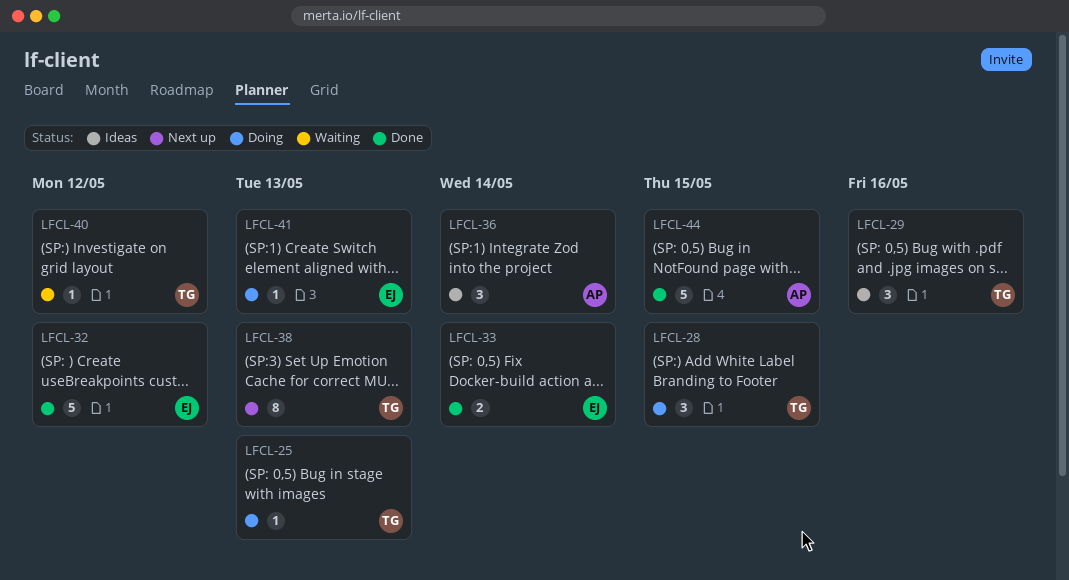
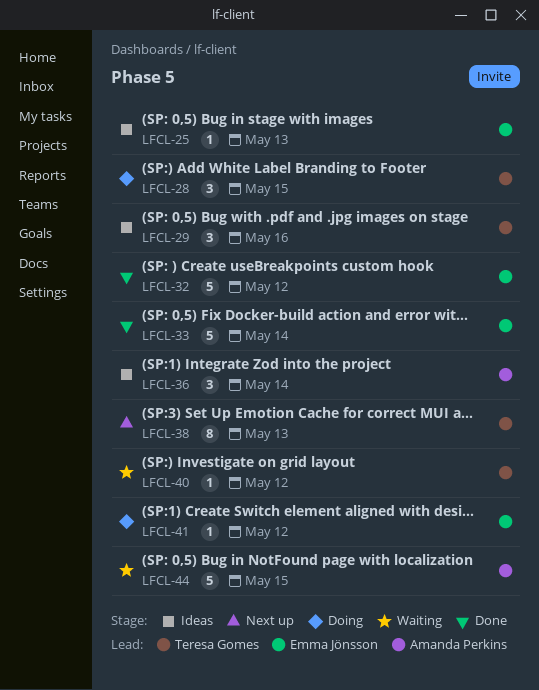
LFCL-25, status: Doing -> Ideas
LFCL-25, owner: Teresa Gomes -> Emma Jönsson
LFCL-33, estimate: 2 -> 5
LFCL-41, due: May 13 -> May 12
LFCL-44, status: Done -> Waiting

